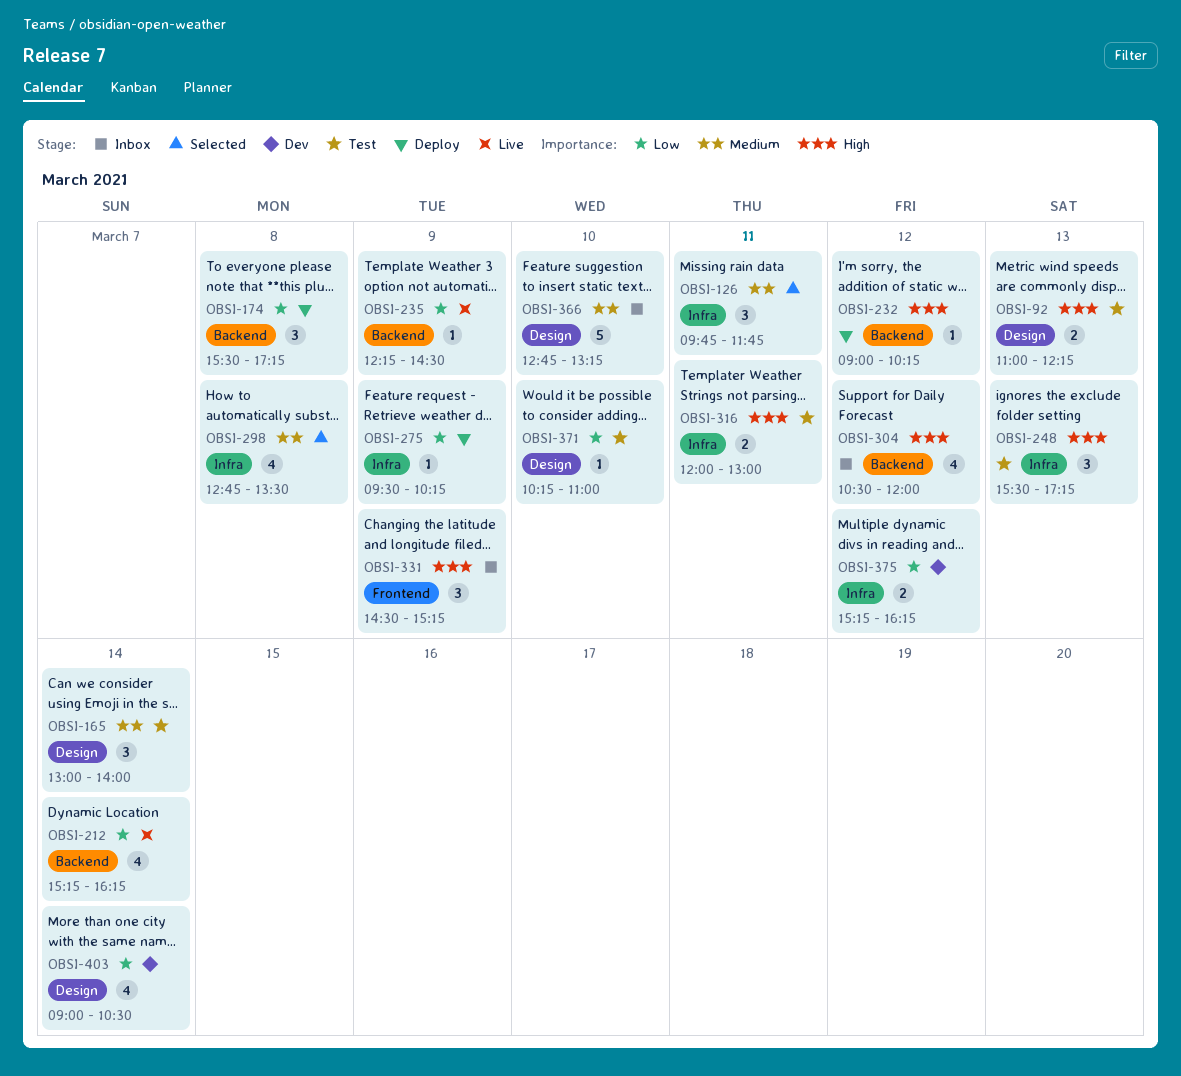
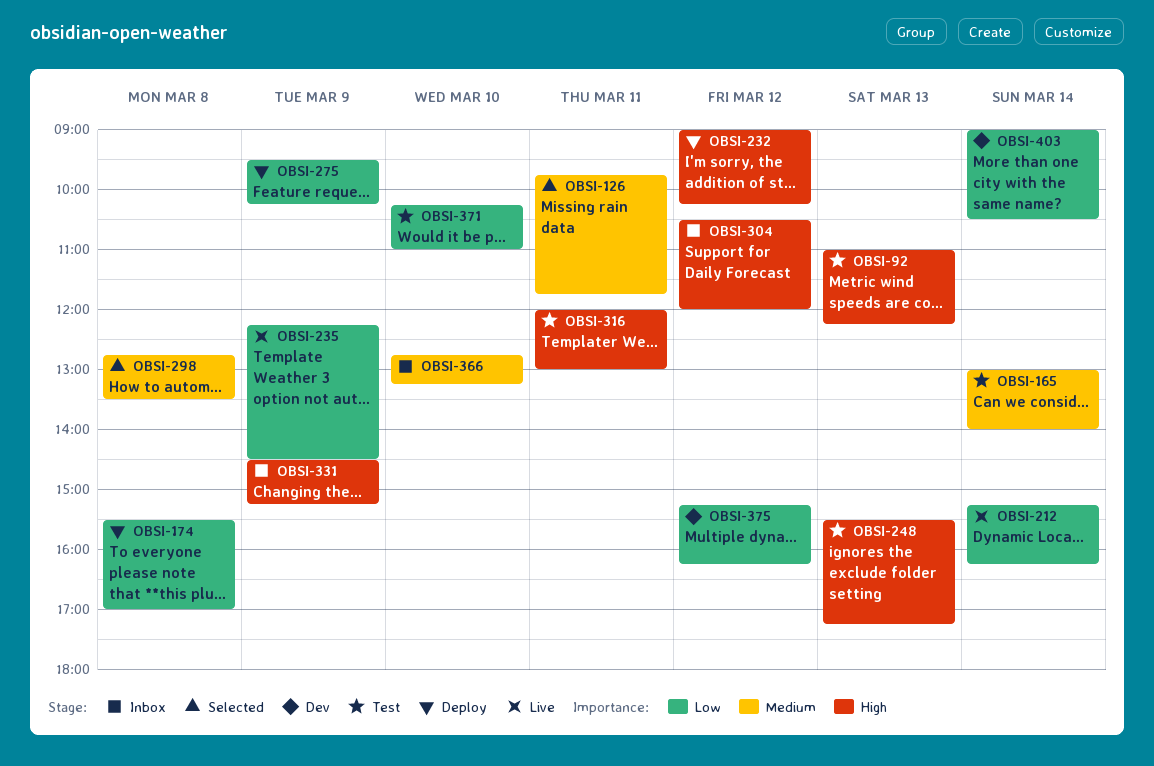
OBSI-174, ends: 17:15 -> 17:00

